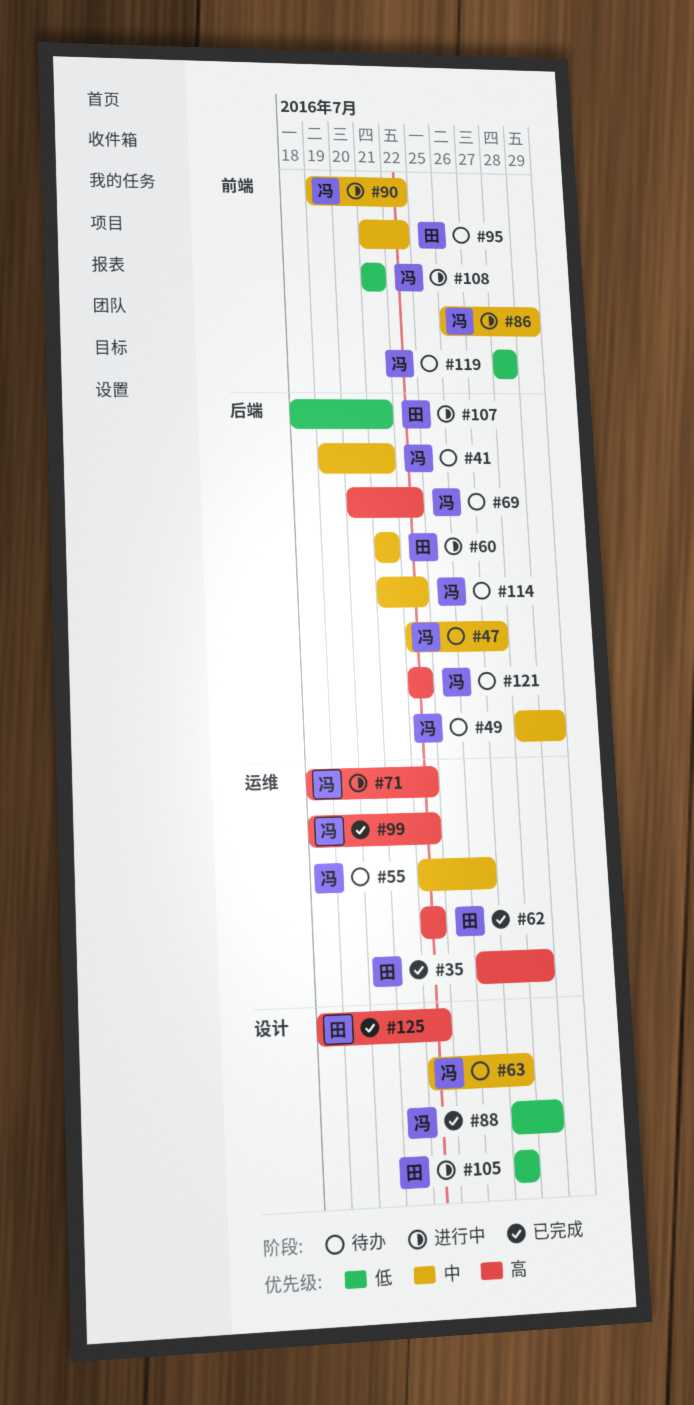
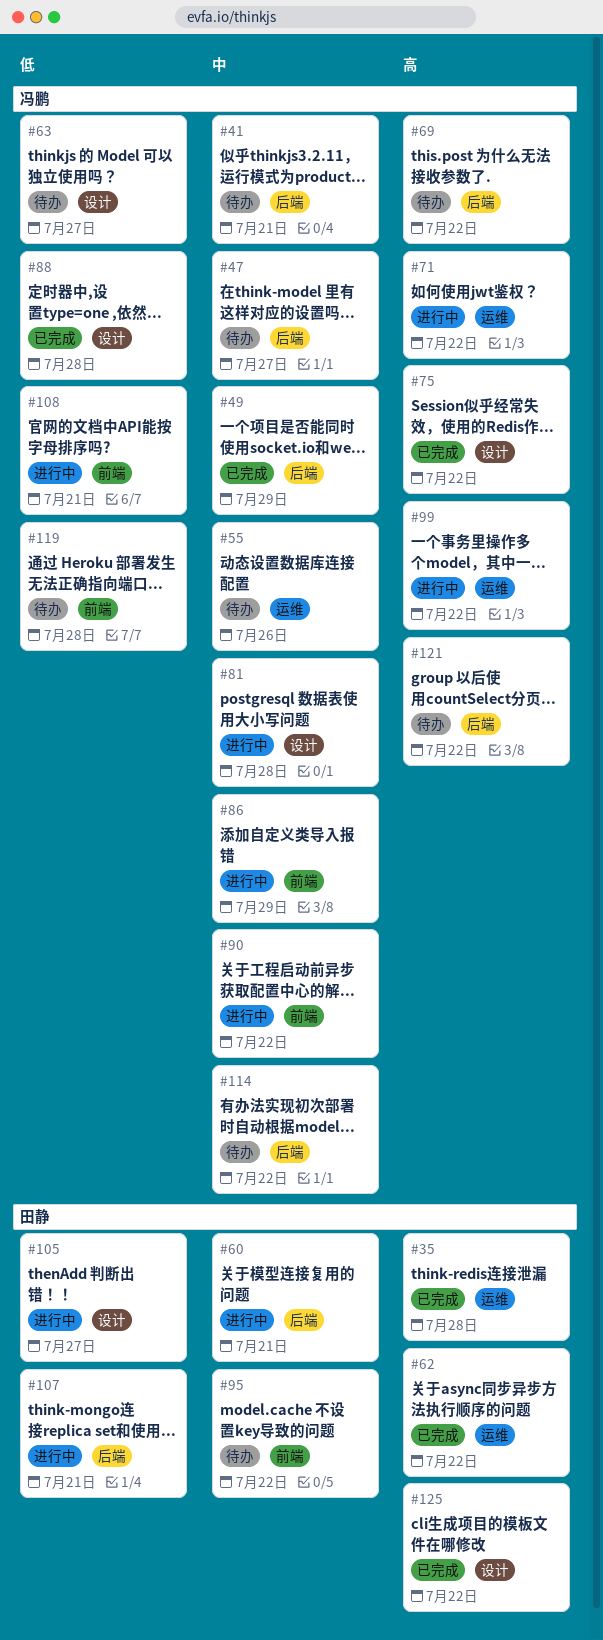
#49, status: 待办 -> 已完成
#63, priority: 中 -> 低
#75: none -> present
#81: none -> present
#99, status: 已完成 -> 进行中

